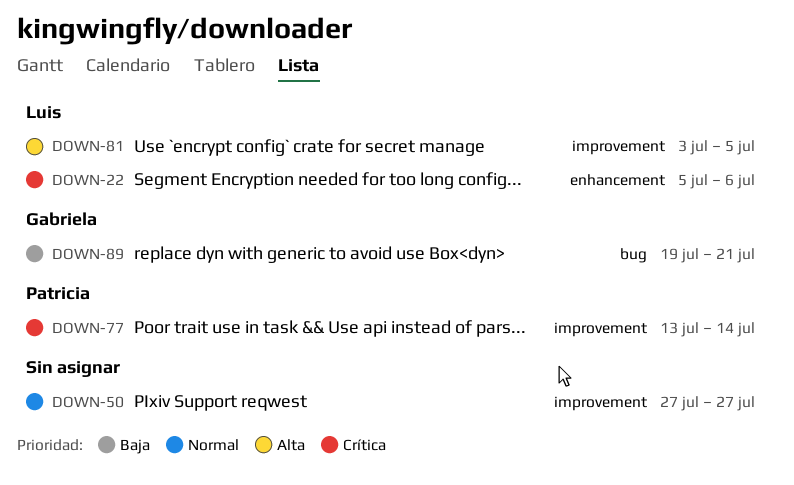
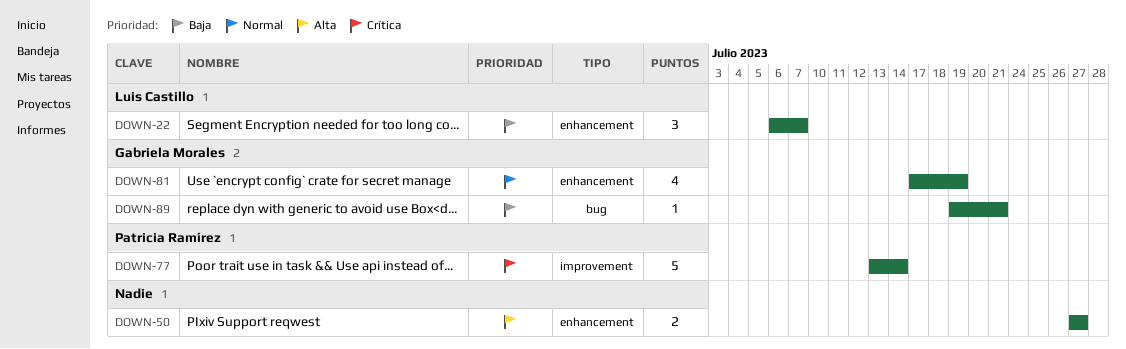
DOWN-22, priority: Crítica -> Baja
DOWN-22, start: Jul 5 -> Jul 6
DOWN-22, due: Jul 6 -> Jul 7
DOWN-50, priority: Normal -> Alta
DOWN-50, label: improvement -> enhancement
DOWN-81, owner: Luis Castillo -> Gabriela Morales
DOWN-81, priority: Alta -> Normal
DOWN-81, label: improvement -> enhancement
DOWN-81, start: Jul 3 -> Jul 17
DOWN-81, due: Jul 5 -> Jul 19

